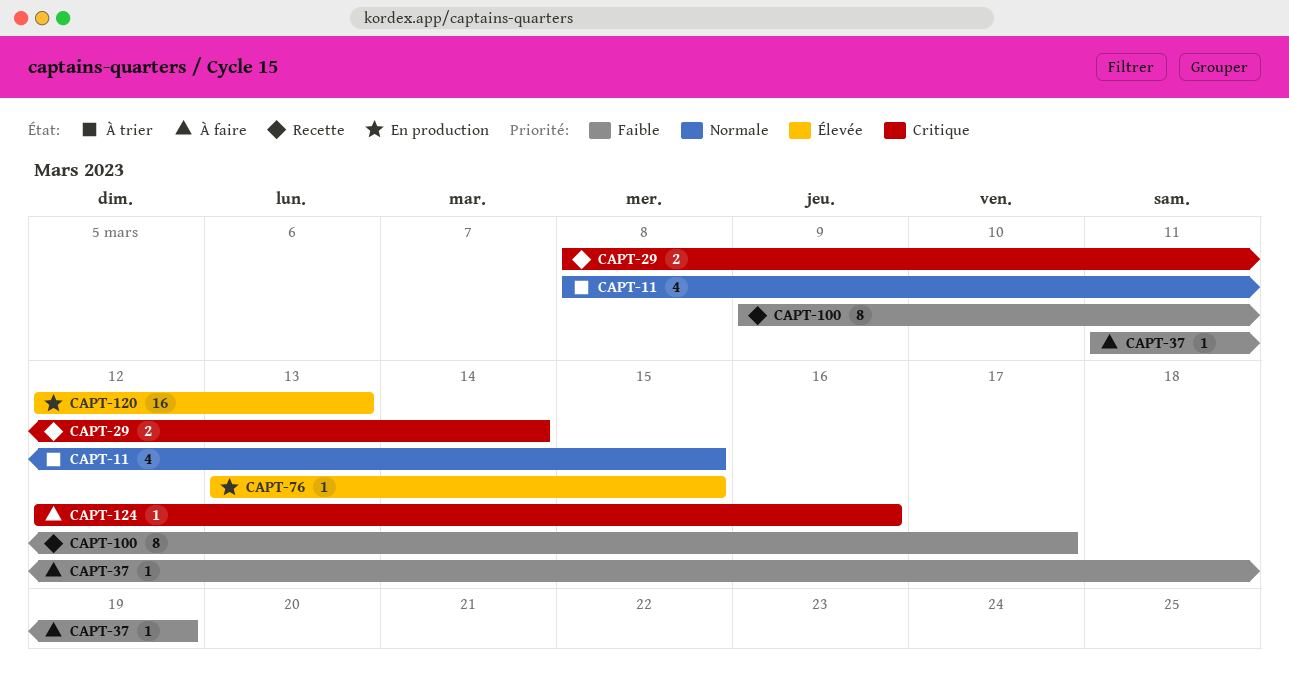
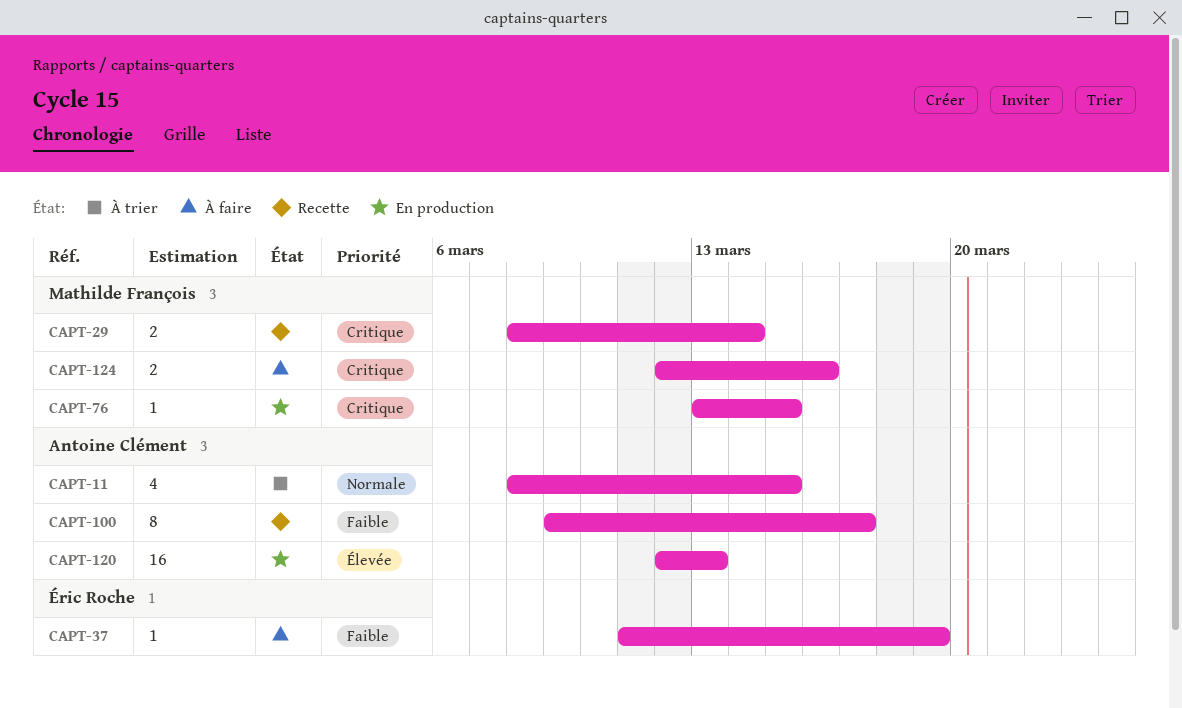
CAPT-76, priority: Élevée -> Critique
CAPT-124, estimate: 1 -> 2

